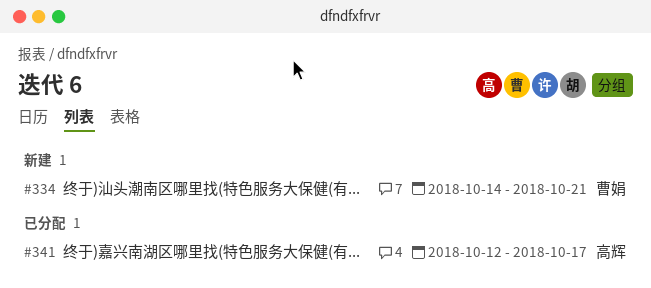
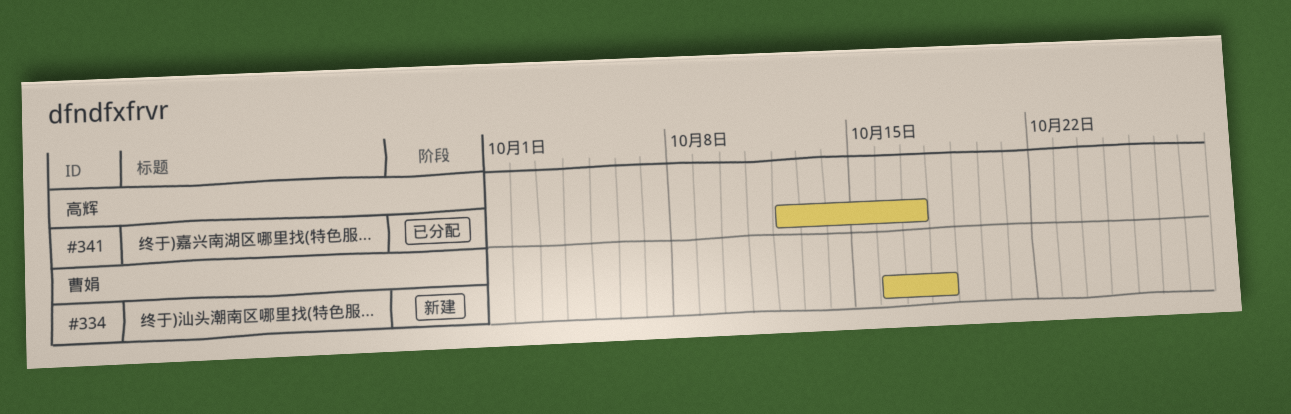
#334, start: Oct 14 -> Oct 16
#334, due: Oct 21 -> Oct 18

